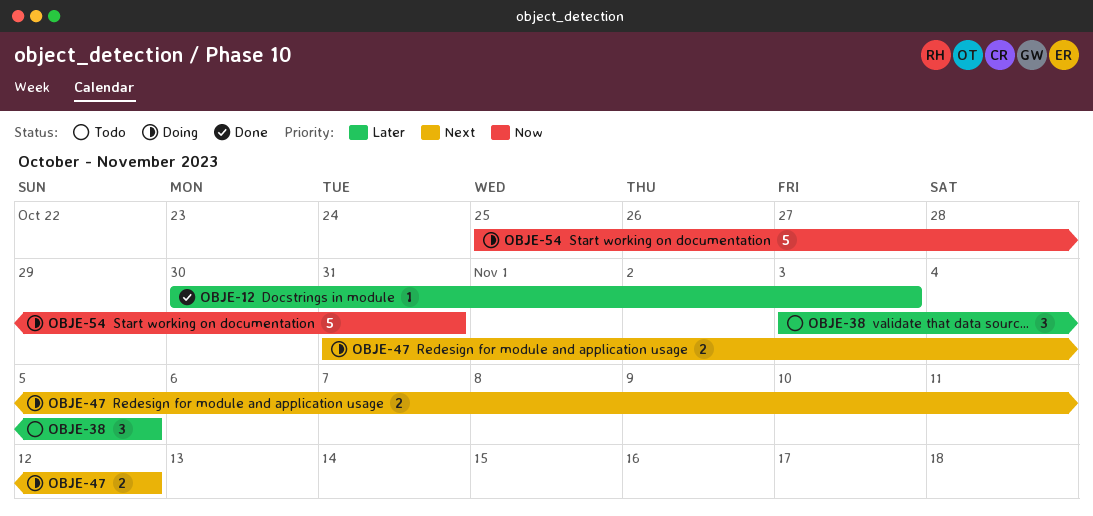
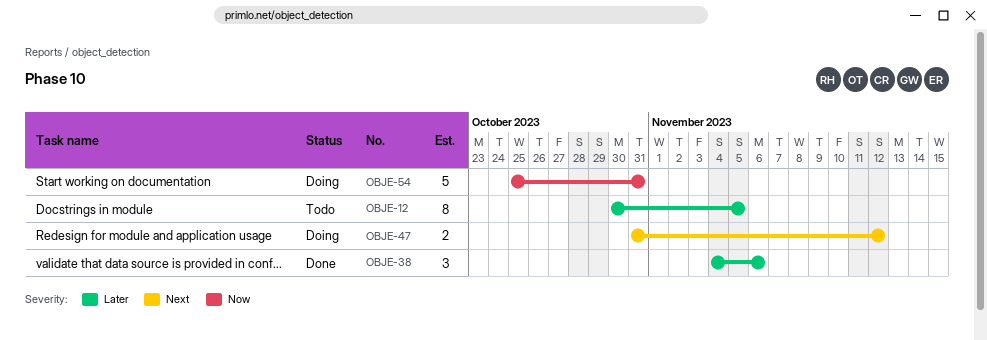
OBJE-12, status: Done -> Todo
OBJE-12, estimate: 1 -> 8
OBJE-12, due: Nov 3 -> Nov 5
OBJE-38, status: Todo -> Done
OBJE-38, start: Nov 3 -> Nov 4
OBJE-38, due: Nov 5 -> Nov 6

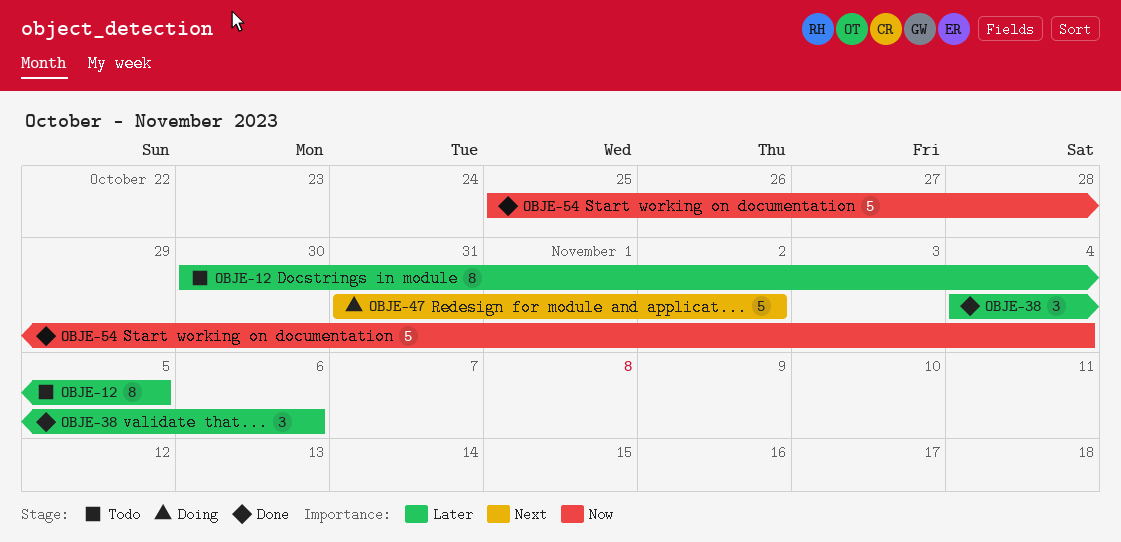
OBJE-47, estimate: 2 -> 5
OBJE-47, due: Nov 12 -> Nov 2
OBJE-54, status: Doing -> Done
OBJE-54, due: Oct 31 -> Nov 4

